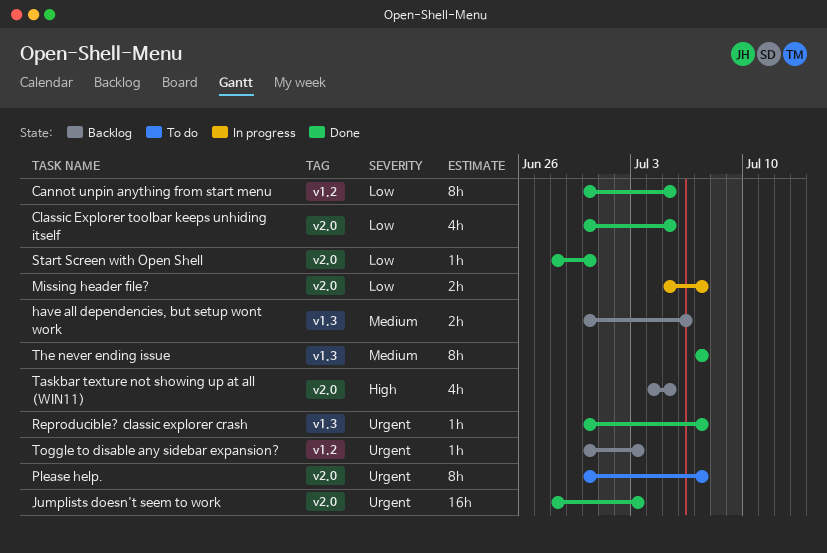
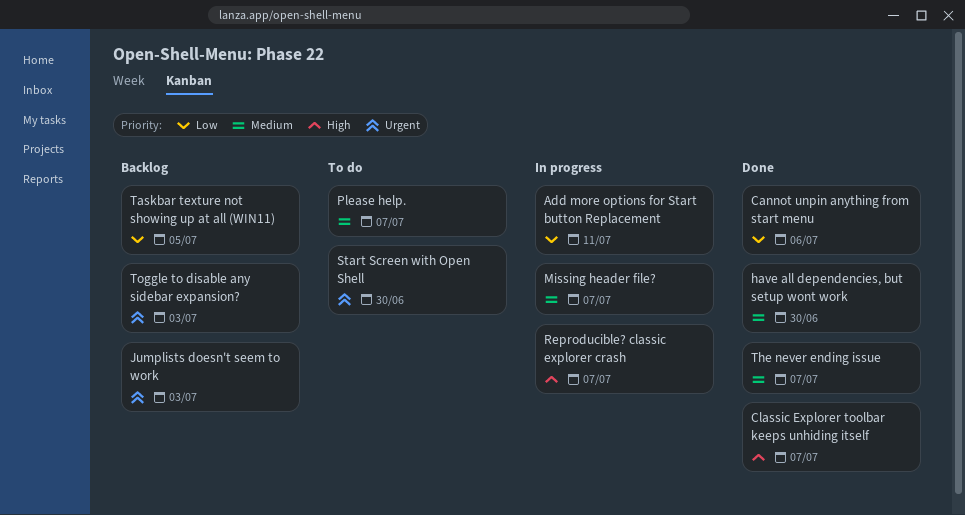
Add more options for Start button Replacement: none -> present
Cannot unpin anything from start menu, due: Jul 5 -> Jul 6
Classic Explorer toolbar keeps unhiding itself, priority: Low -> High
Classic Explorer toolbar keeps unhiding itself, due: Jul 5 -> Jul 7
have all dependencies, but setup wont work, status: Backlog -> Done
have all dependencies, but setup wont work, due: Jul 6 -> Jun 30
Jumplists doesn't seem to work, status: Done -> Backlog
Missing header file?, priority: Low -> Medium
Please help., priority: Urgent -> Medium
Reproducible? classic explorer crash, status: Done -> In progress
Reproducible? classic explorer crash, priority: Urgent -> High
Start Screen with Open Shell, status: Done -> To do
Start Screen with Open Shell, priority: Low -> Urgent
Taskbar texture not showing up at all (WIN11), priority: High -> Low

